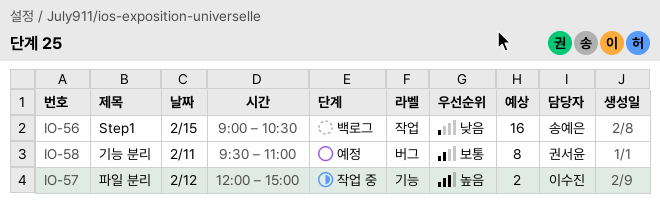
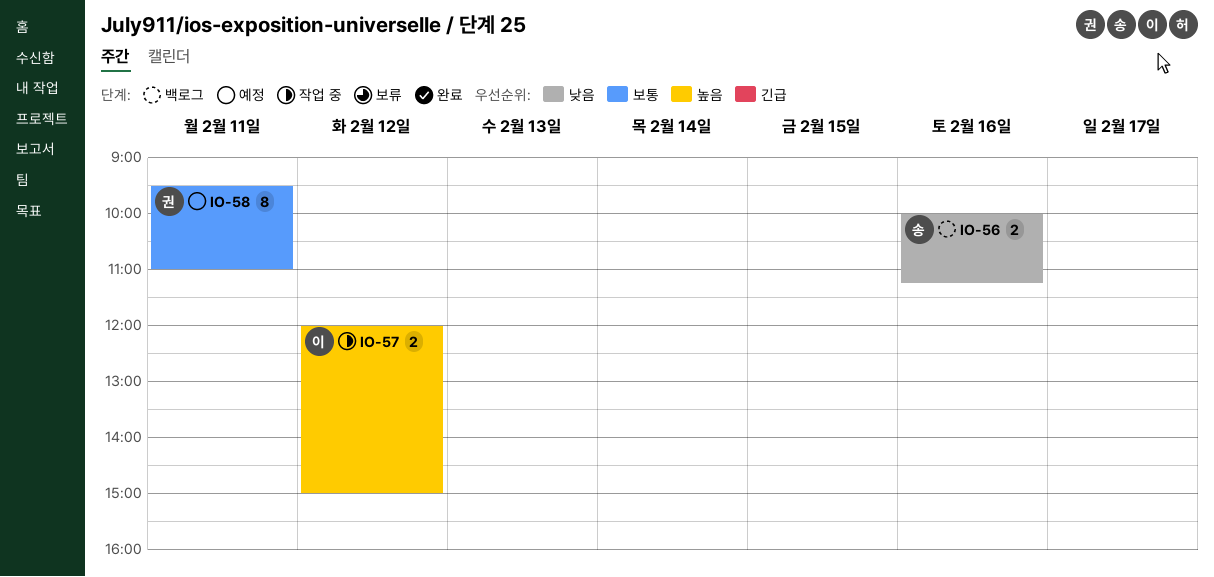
IO-56, estimate: 16 -> 2
IO-56, day: Feb 15 -> Feb 16
IO-56, begins: 09:00 -> 10:00
IO-56, ends: 10:30 -> 11:15

